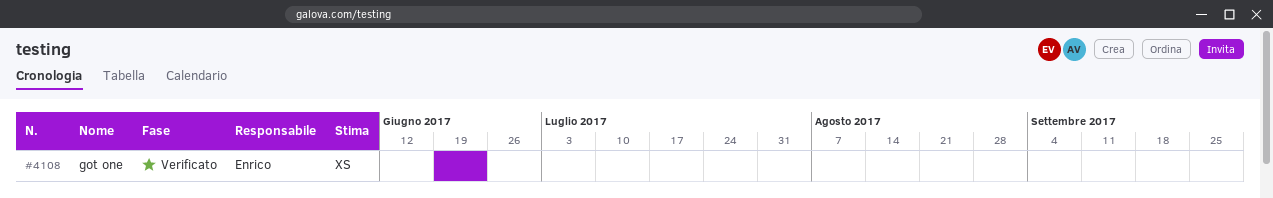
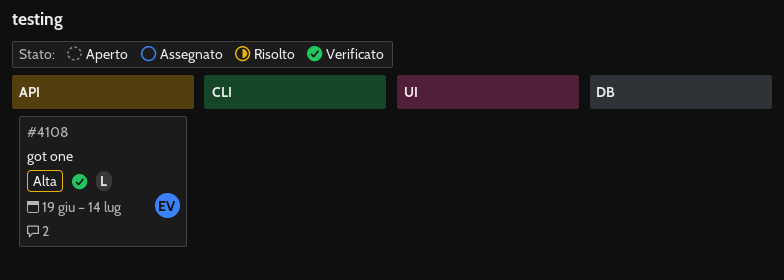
#4108, estimate: XS -> L
#4108, due: Jun 23 -> Jul 14

